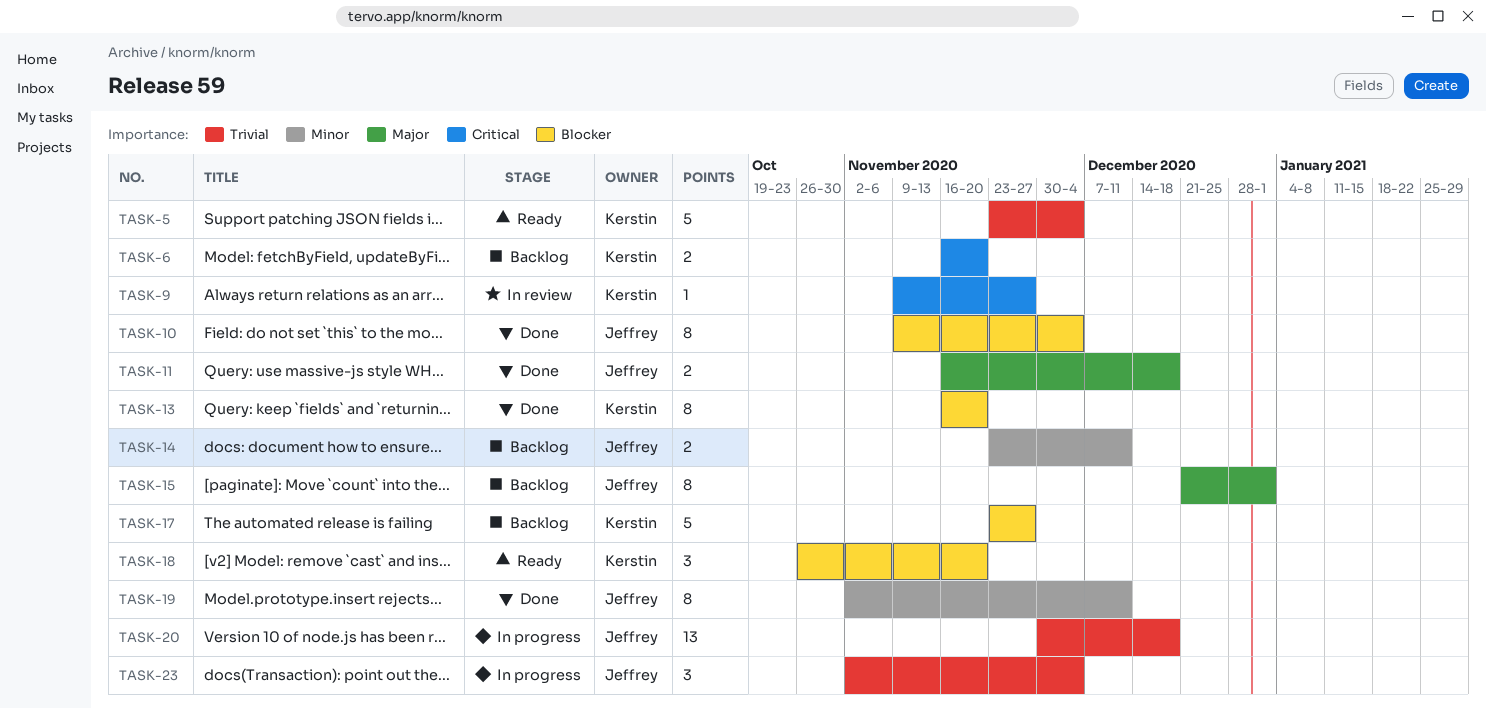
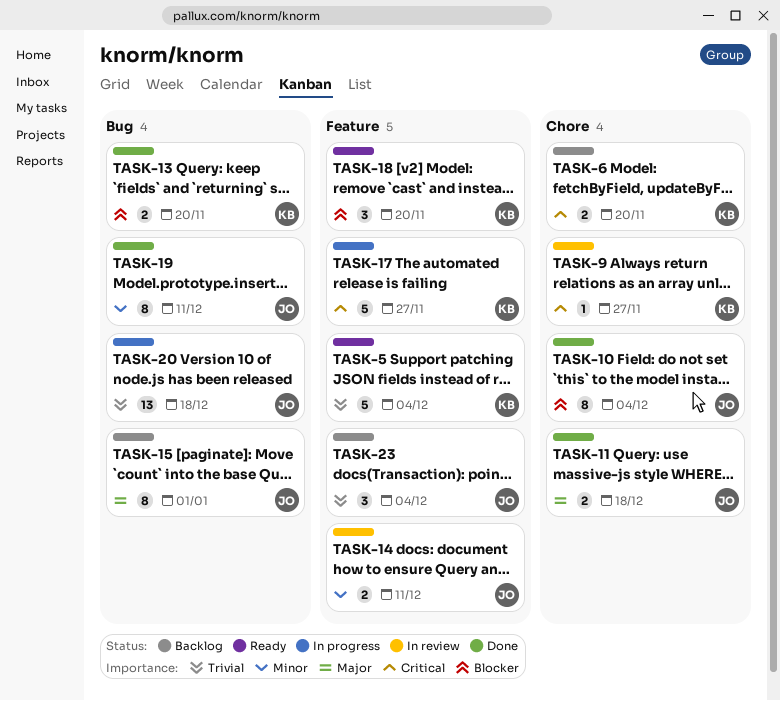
TASK-13, estimate: 8 -> 2
TASK-14, status: Backlog -> In review
TASK-17, status: Backlog -> In progress
TASK-17, priority: Blocker -> Critical
TASK-23, status: In progress -> Backlog

